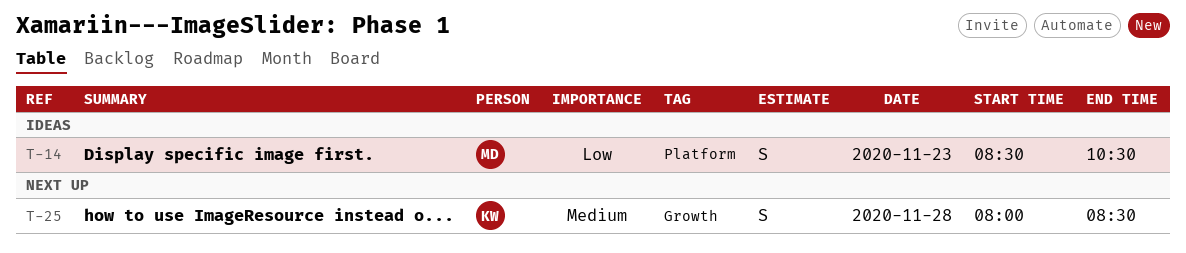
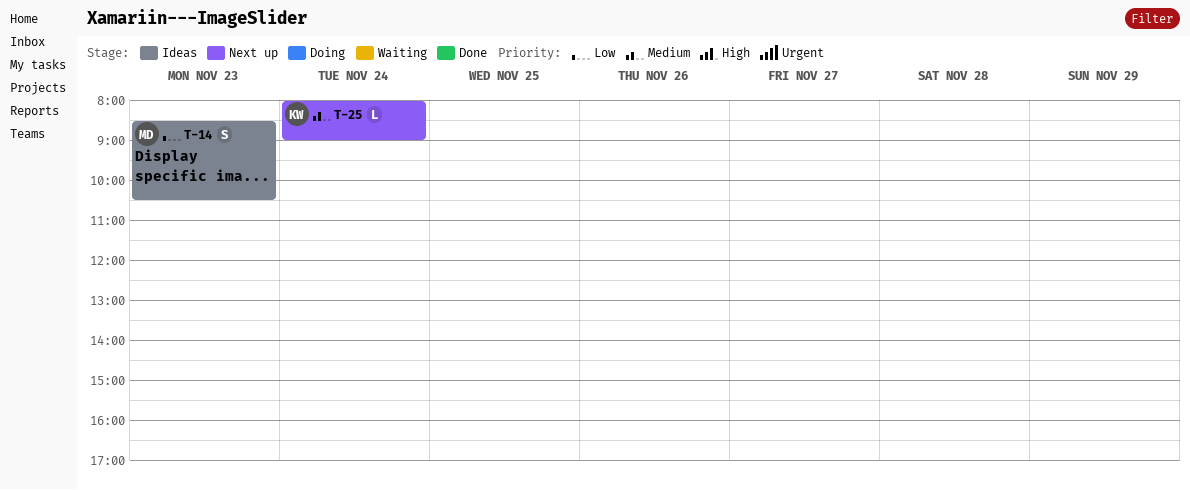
T-25, estimate: S -> L
T-25, day: Nov 28 -> Nov 24
T-25, ends: 08:30 -> 09:00

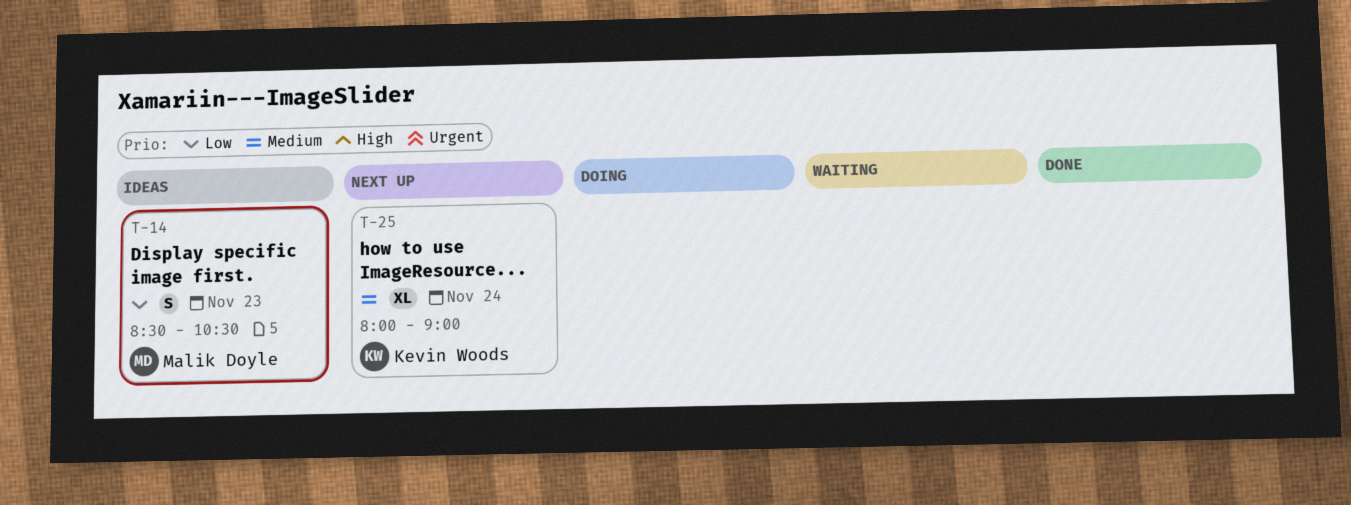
T-25, estimate: L -> XL

